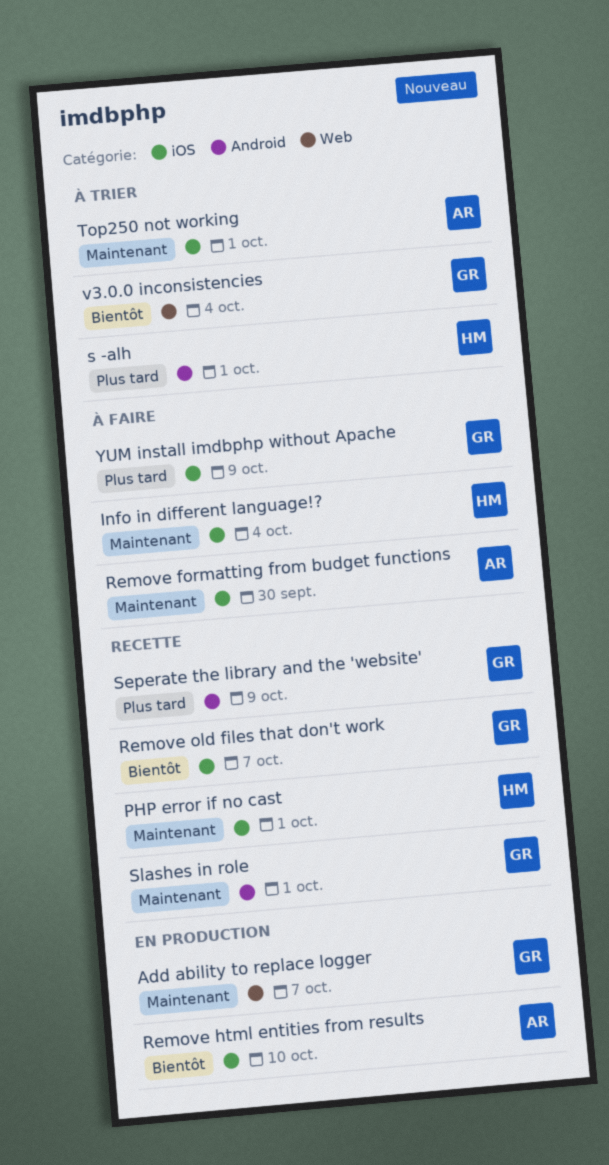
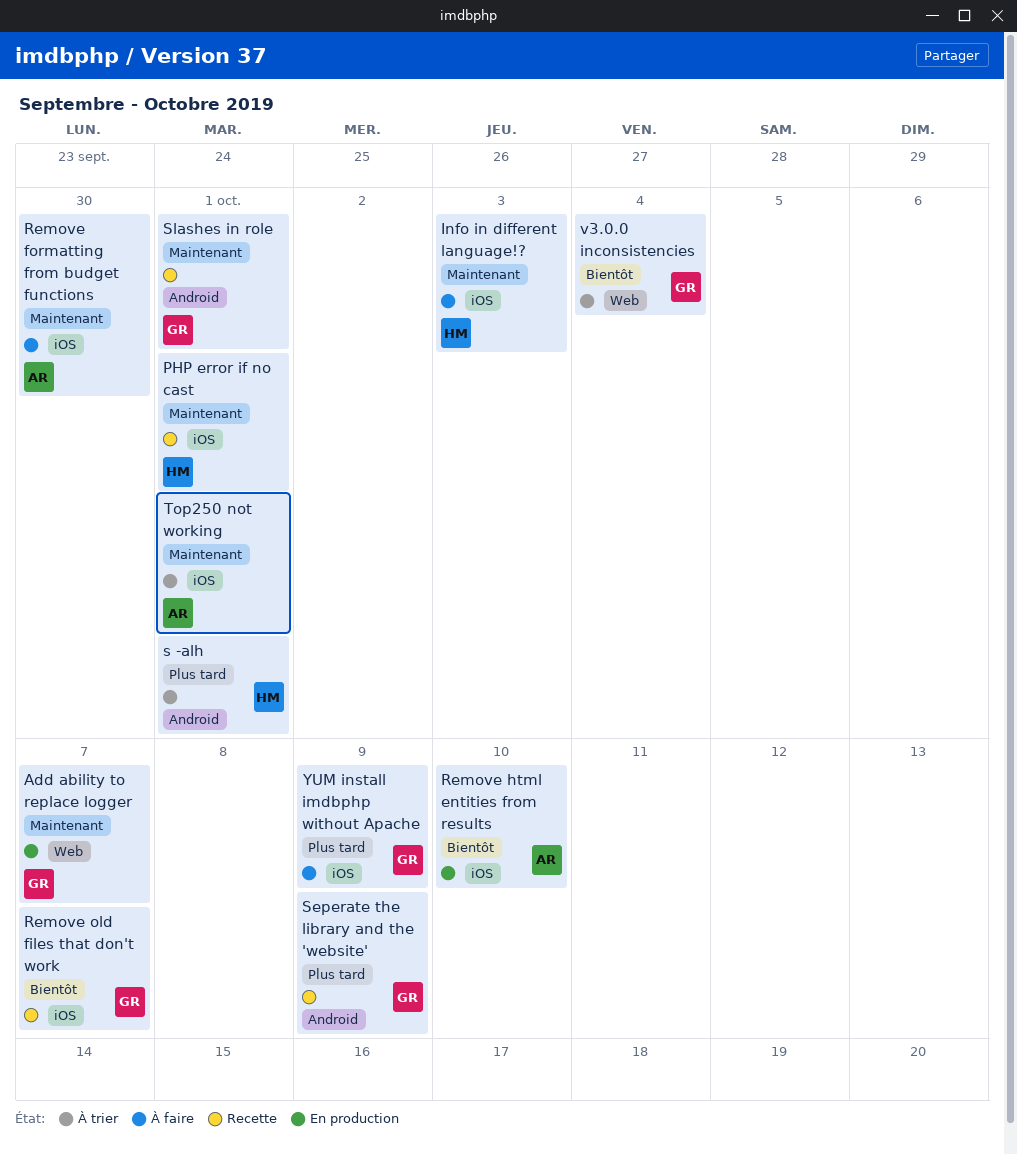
Info in different language!?, due: Oct 4 -> Oct 3

